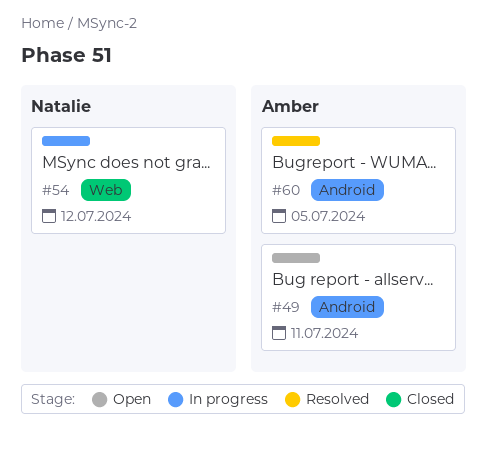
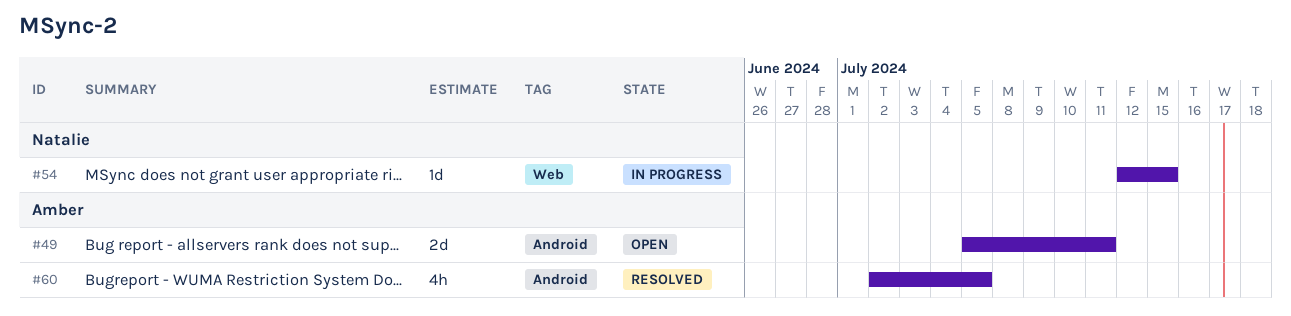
#54, due: Jul 12 -> Jul 15

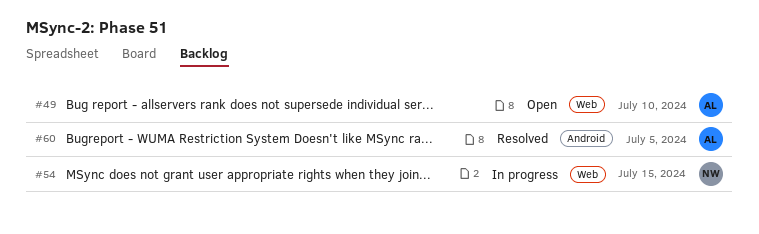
#49, label: Android -> Web
#49, due: Jul 11 -> Jul 10

